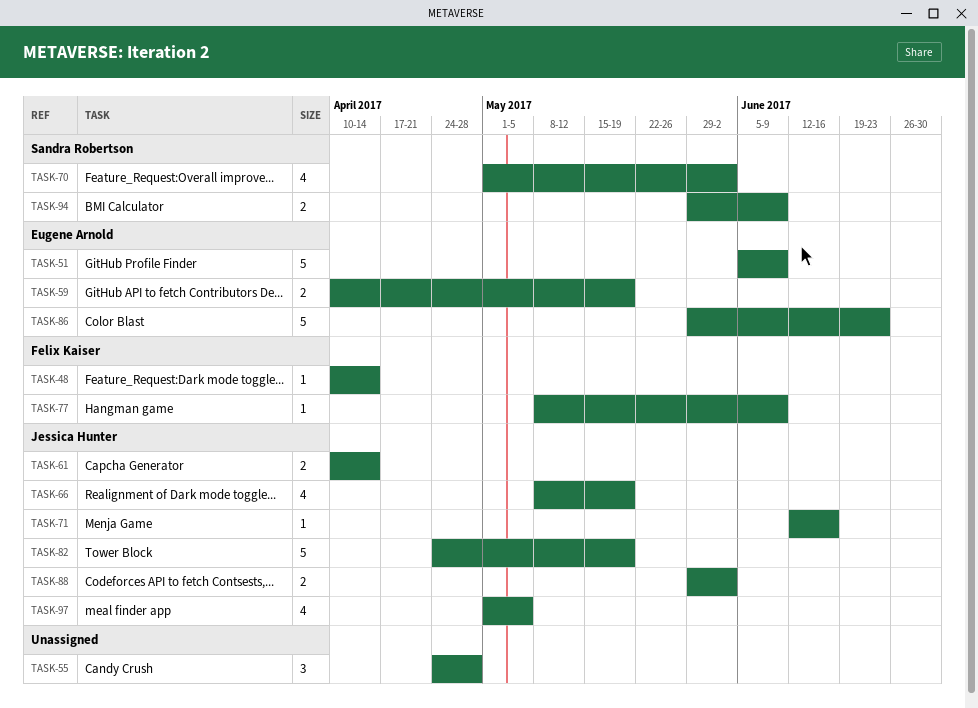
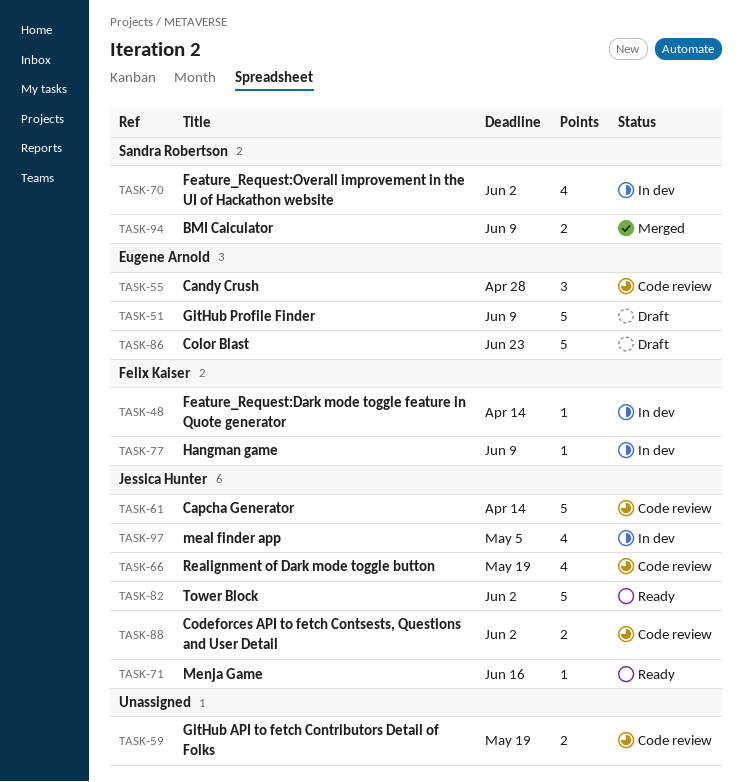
TASK-55, owner: none -> Eugene Arnold
TASK-59, owner: Eugene Arnold -> none
TASK-61, estimate: 2 -> 5
TASK-82, due: May 19 -> Jun 2

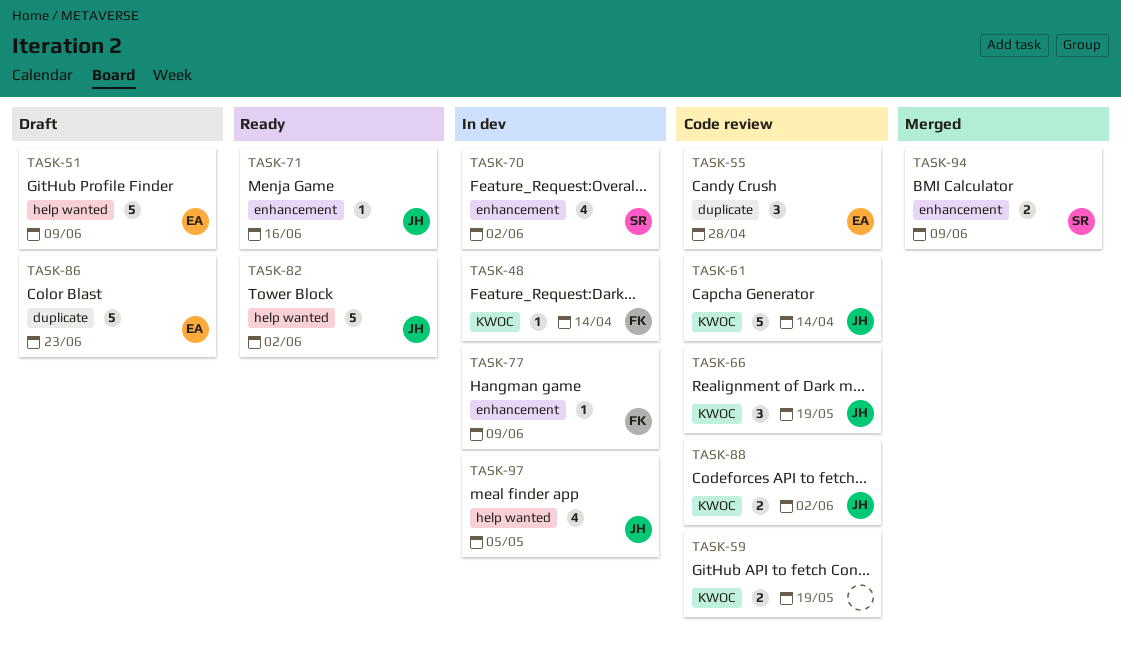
TASK-66, estimate: 4 -> 3

